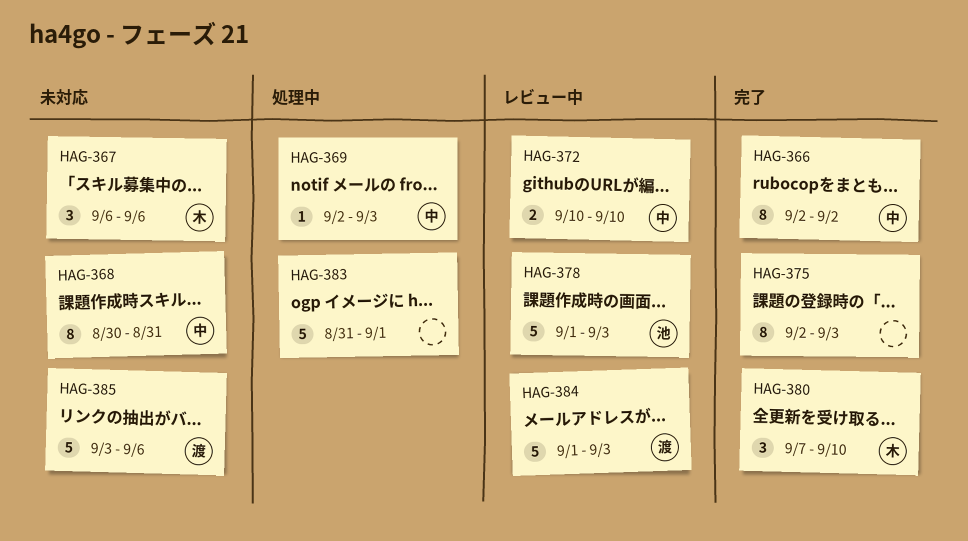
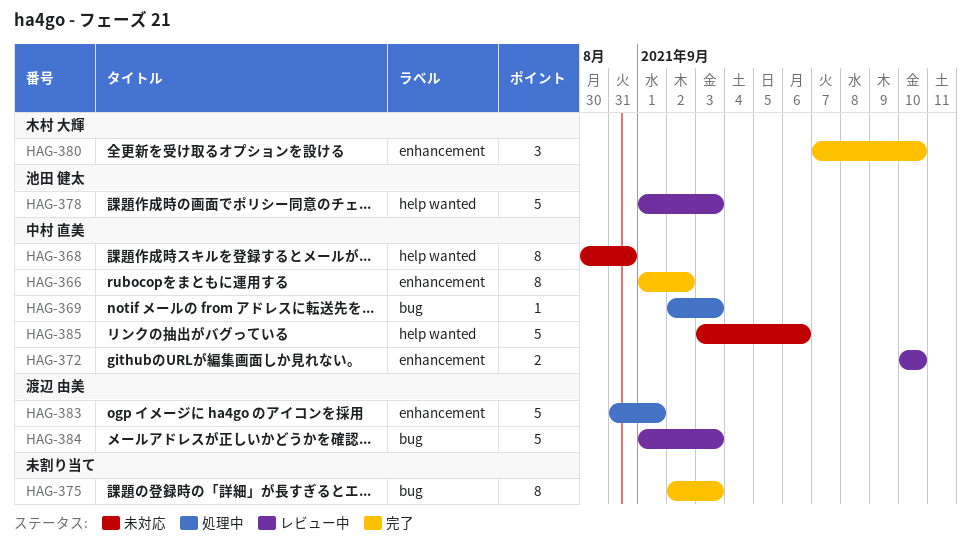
HAG-366, start: Sep 2 -> Sep 1
HAG-367: present -> none
HAG-383, owner: none -> 渡辺 由美
HAG-385, owner: 渡辺 由美 -> 中村 直美

